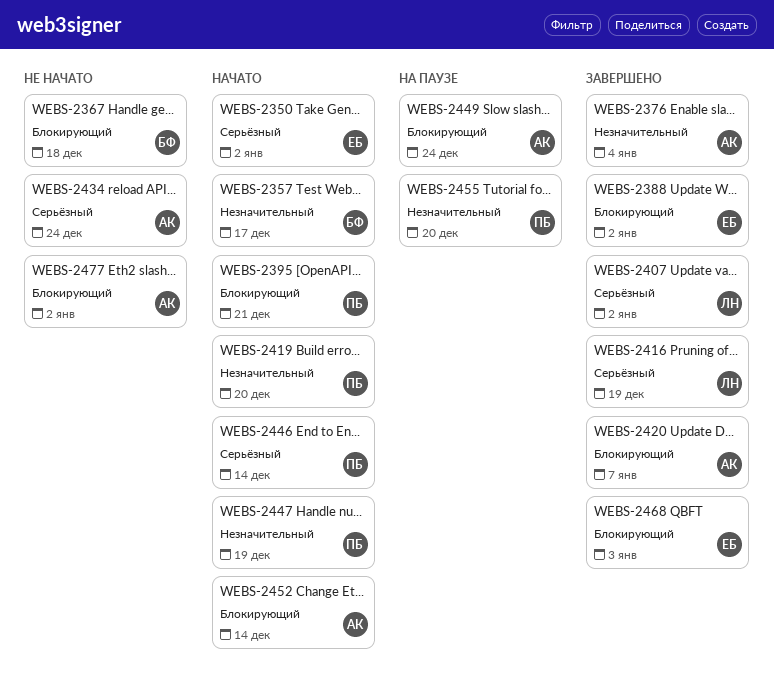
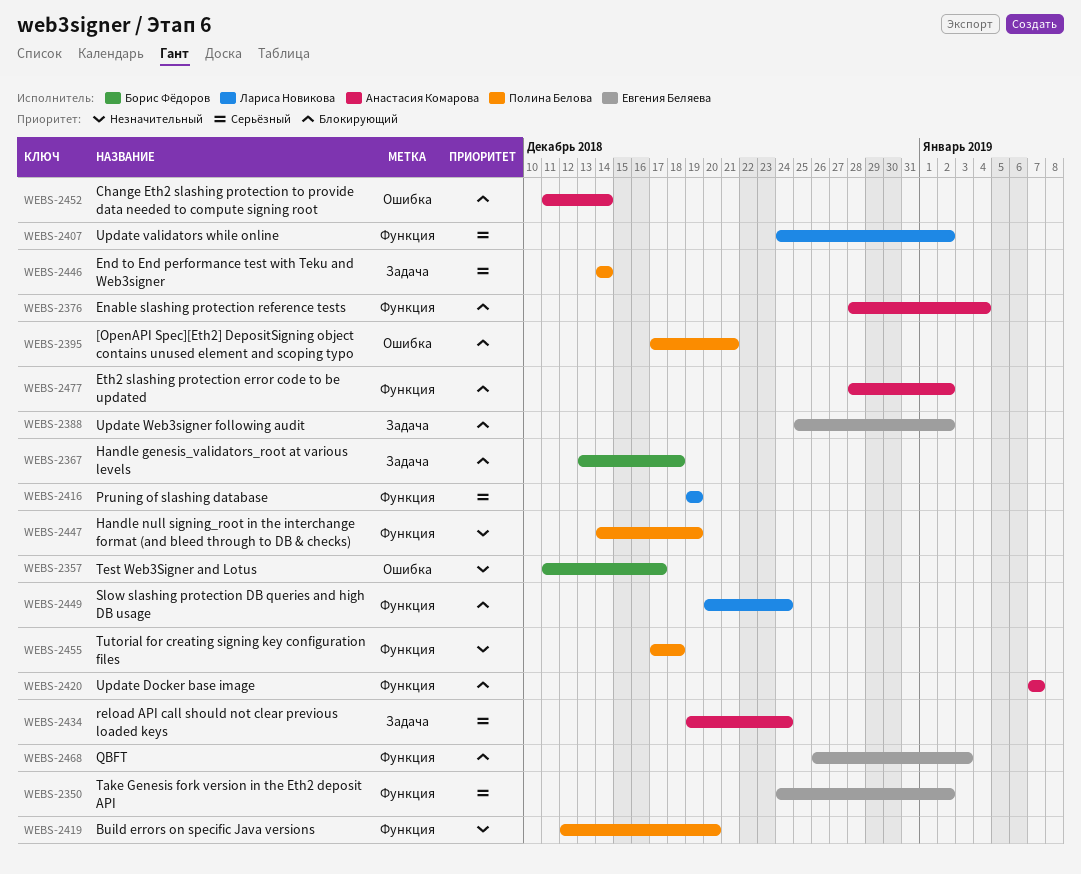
WEBS-2376, priority: Незначительный -> Блокирующий
WEBS-2449, owner: Анастасия Комарова -> Лариса Новикова
WEBS-2455, due: Dec 20 -> Dec 18

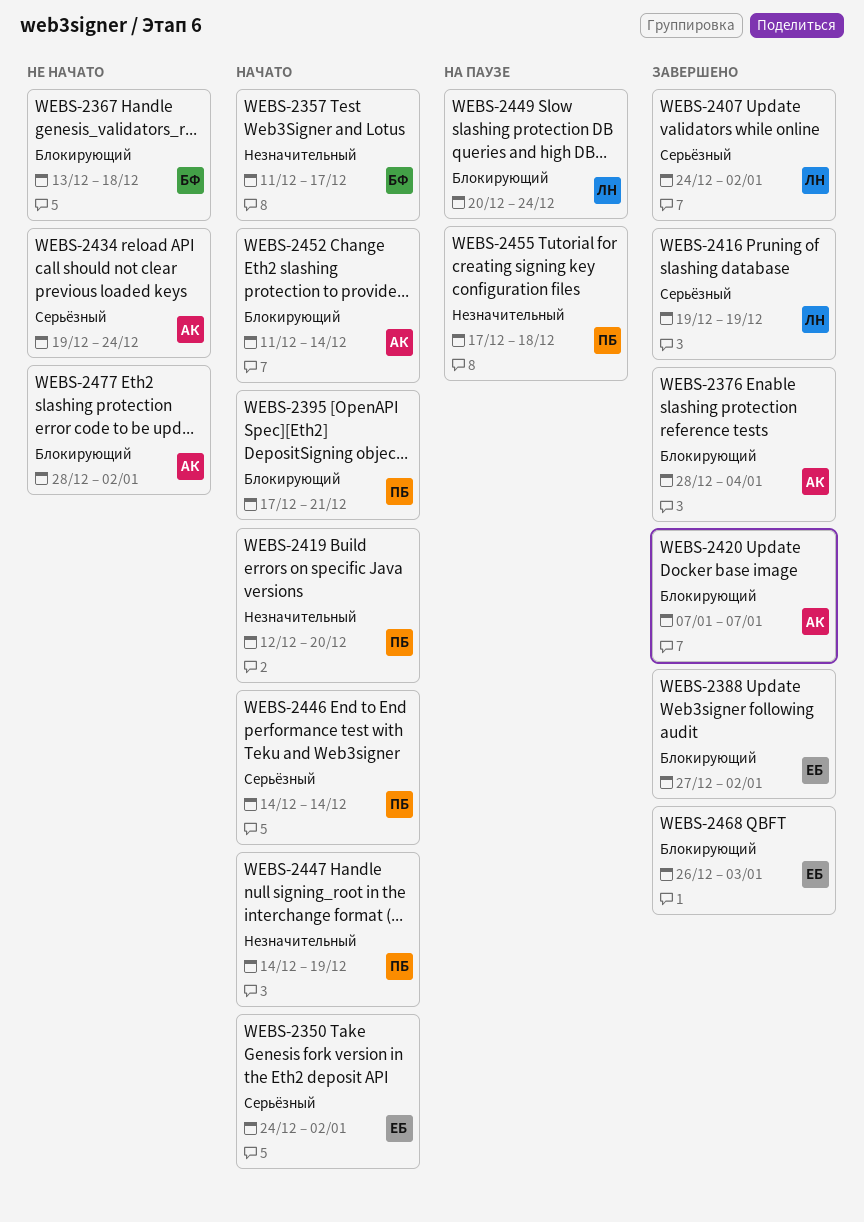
WEBS-2388, start: Dec 25 -> Dec 27

